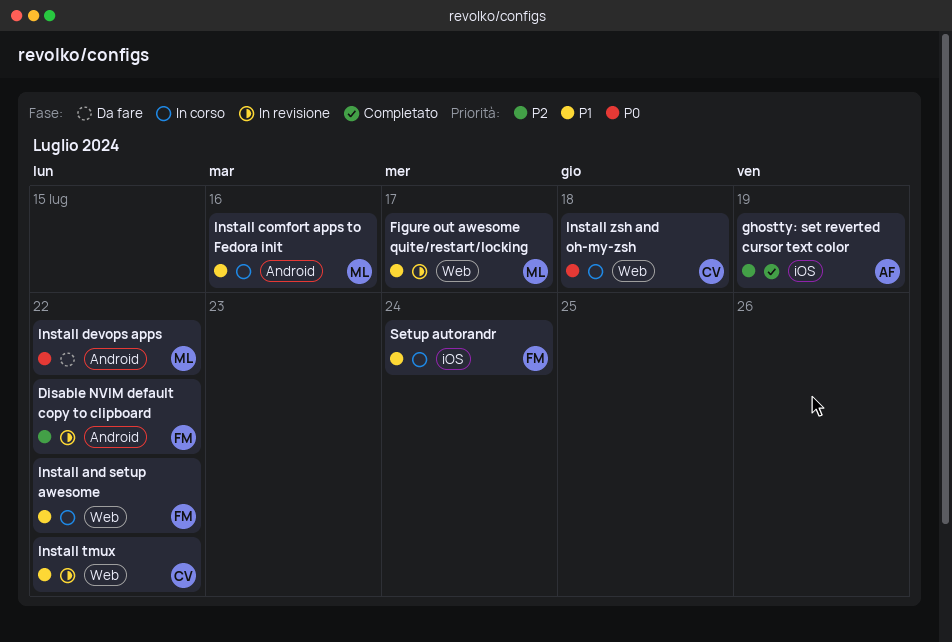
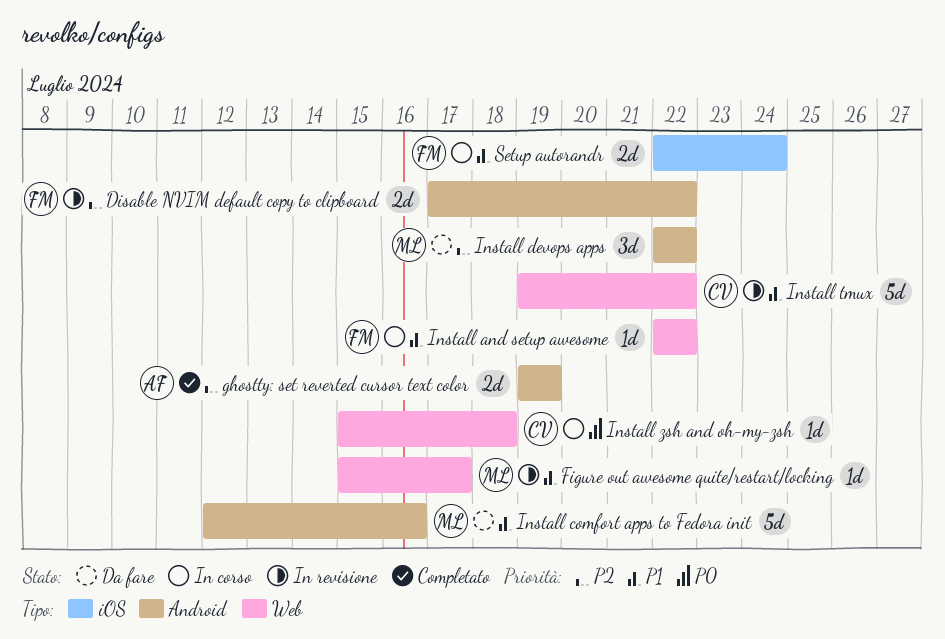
ghostty: set reverted cursor text color, label: iOS -> Android
Install comfort apps to Fedora init, status: In corso -> Da fare
Install devops apps, priority: P0 -> P2

